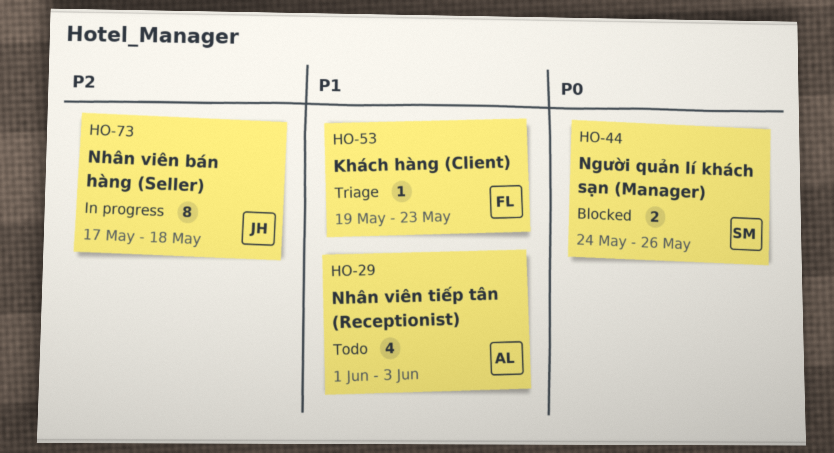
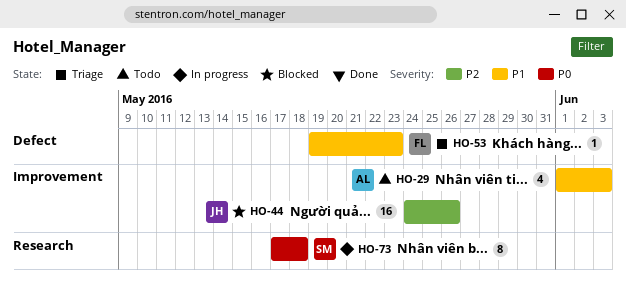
HO-44, owner: SM -> JH
HO-44, priority: P0 -> P2
HO-44, estimate: 2 -> 16
HO-73, owner: JH -> SM
HO-73, priority: P2 -> P0

